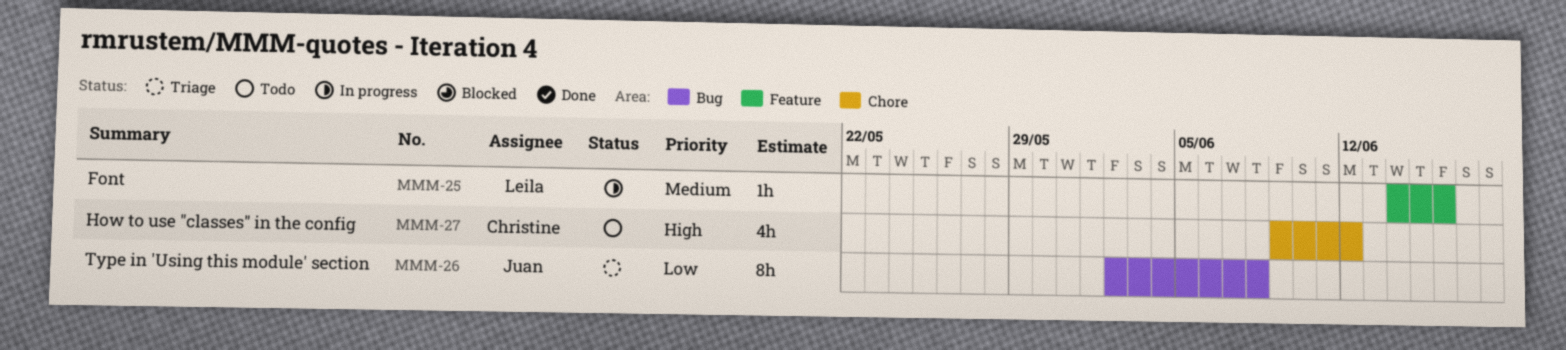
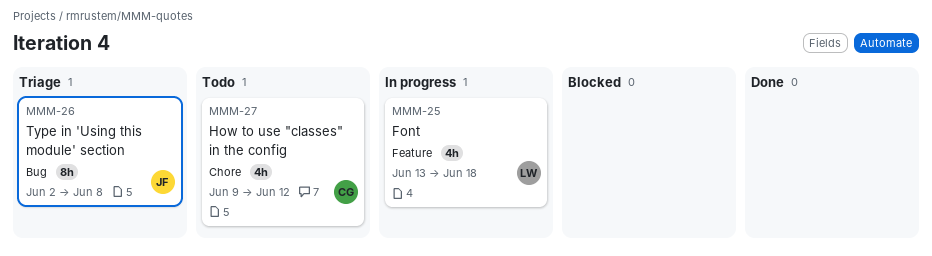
MMM-25, estimate: 1h -> 4h
MMM-25, start: Jun 14 -> Jun 13
MMM-25, due: Jun 16 -> Jun 18

